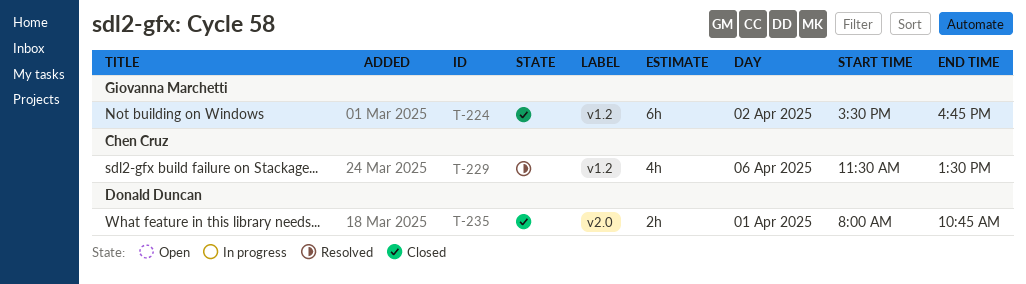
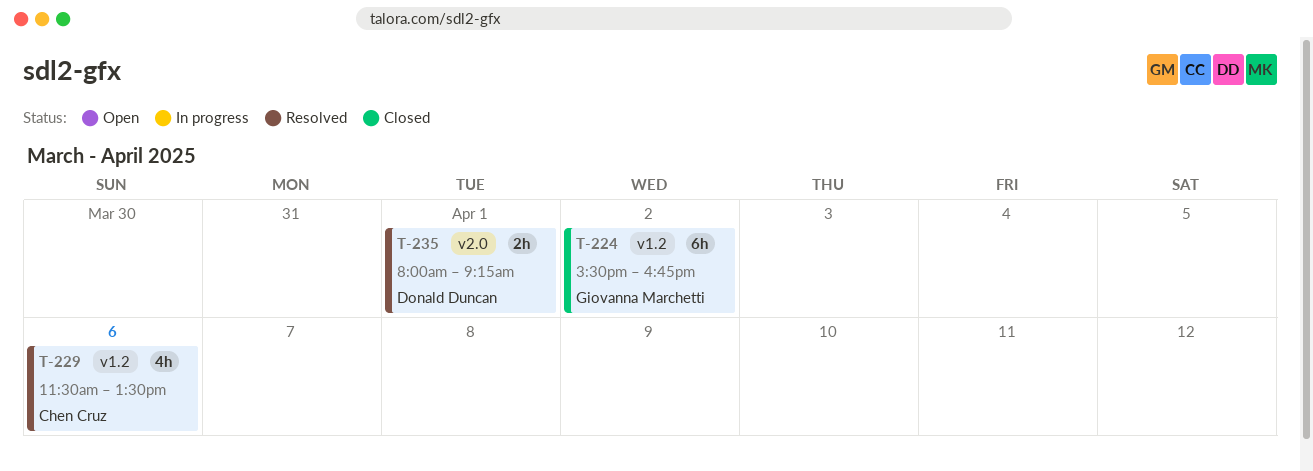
T-235, status: Closed -> Resolved
T-235, ends: 10:45 -> 09:15

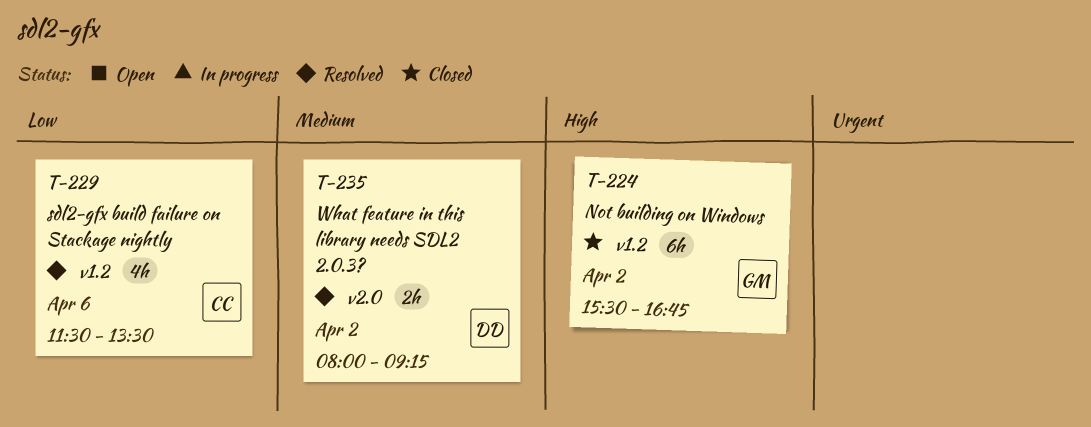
T-235, day: Apr 1 -> Apr 2

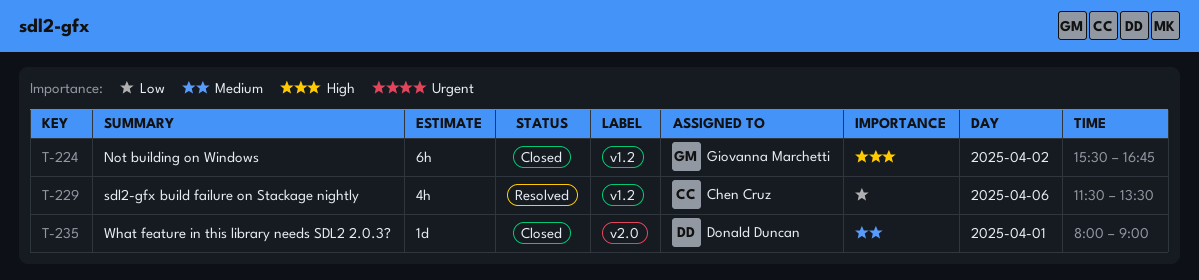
T-235, status: Resolved -> Closed
T-235, estimate: 2h -> 1d
T-235, day: Apr 2 -> Apr 1
T-235, ends: 09:15 -> 09:00

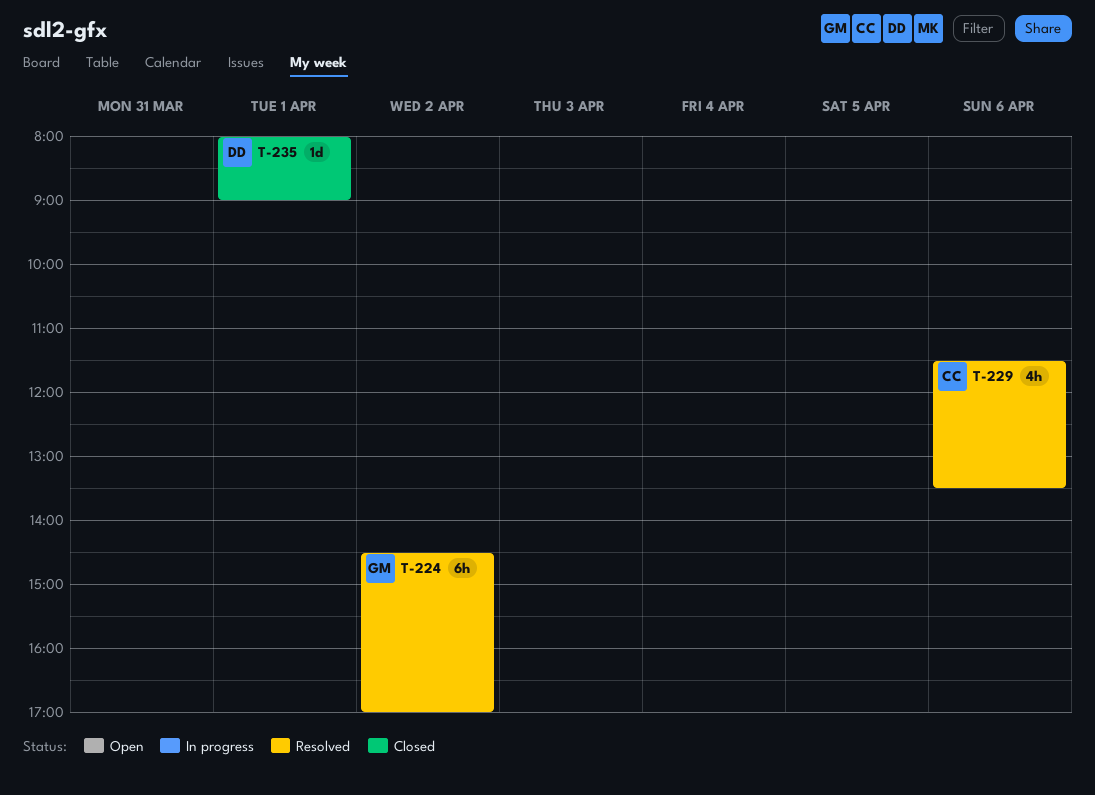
T-224, status: Closed -> Resolved
T-224, begins: 15:30 -> 14:30
T-224, ends: 16:45 -> 17:00

